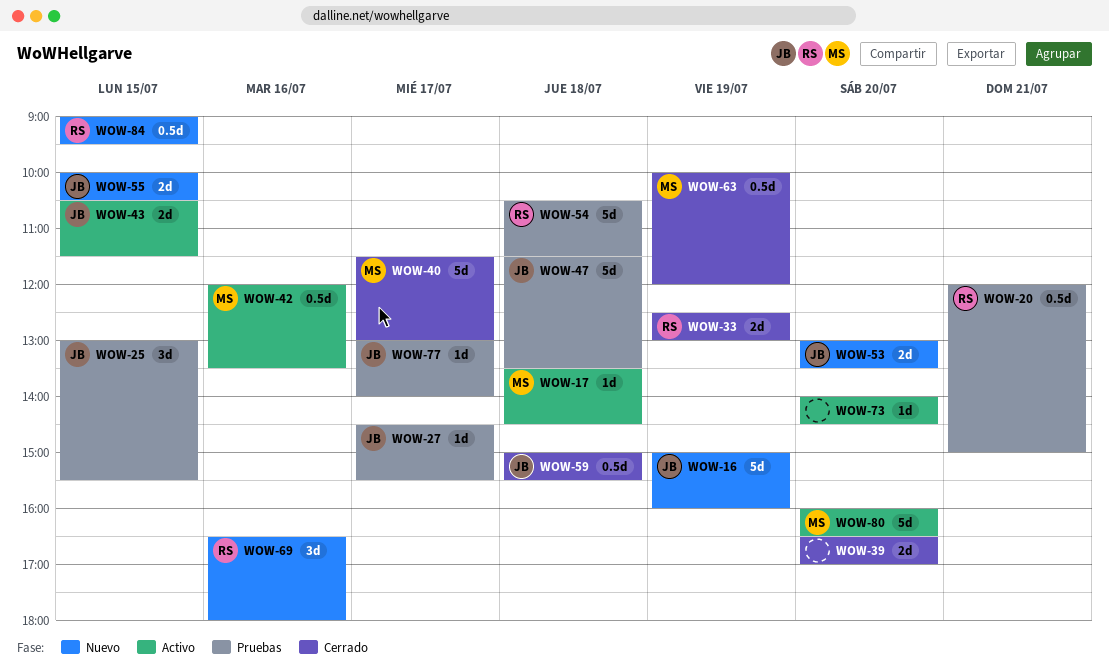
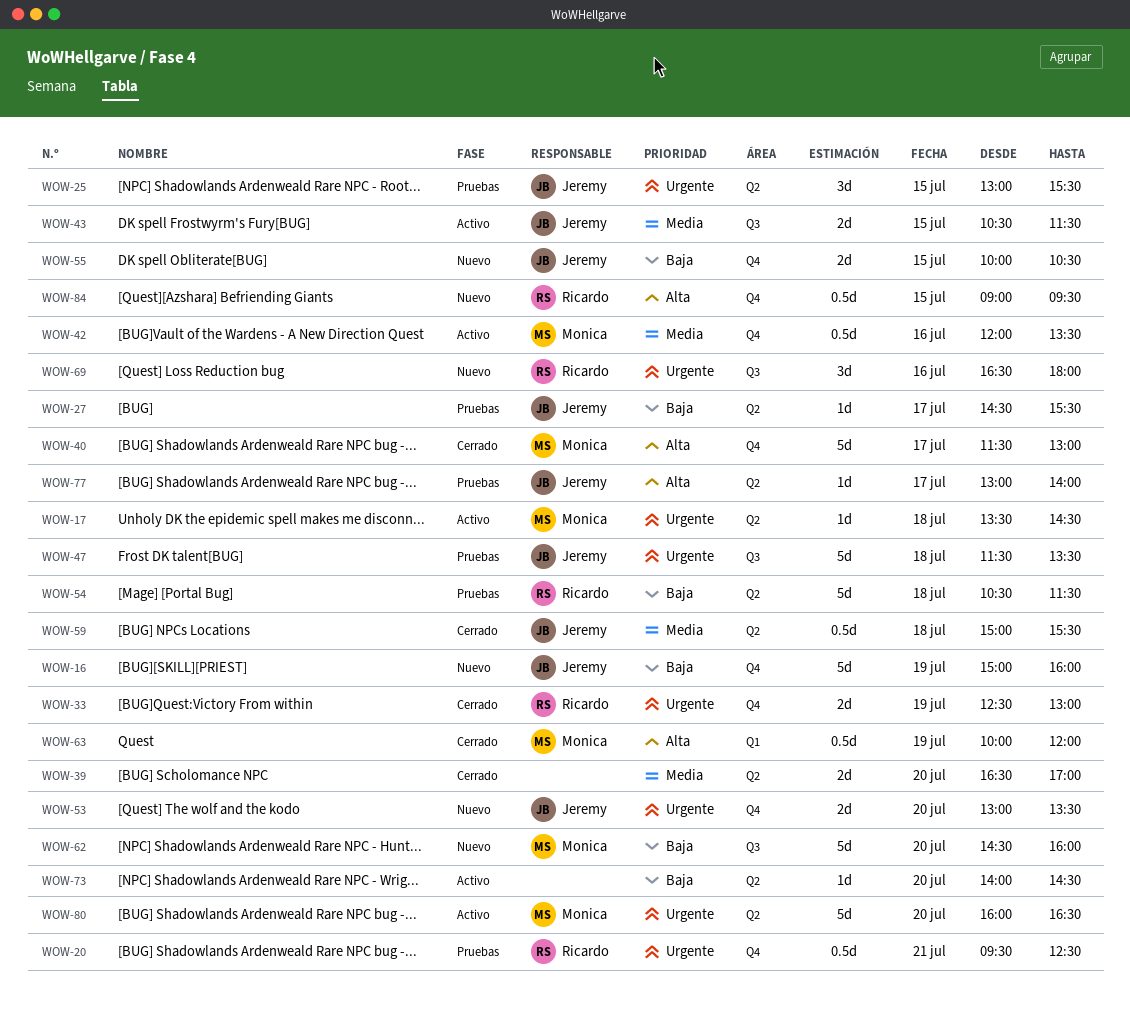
WOW-20, begins: 12:00 -> 09:30
WOW-20, ends: 15:00 -> 12:30
WOW-62: none -> present

